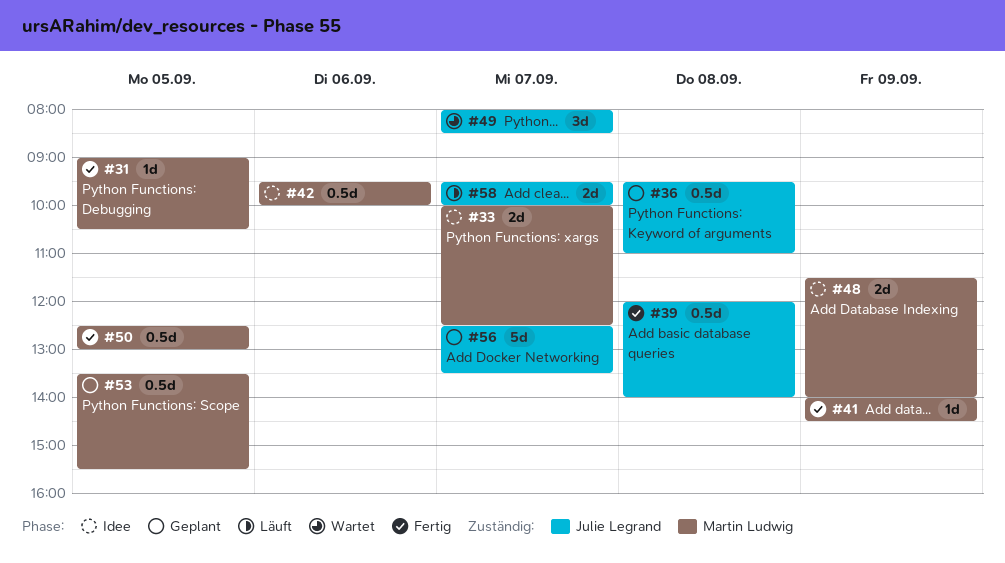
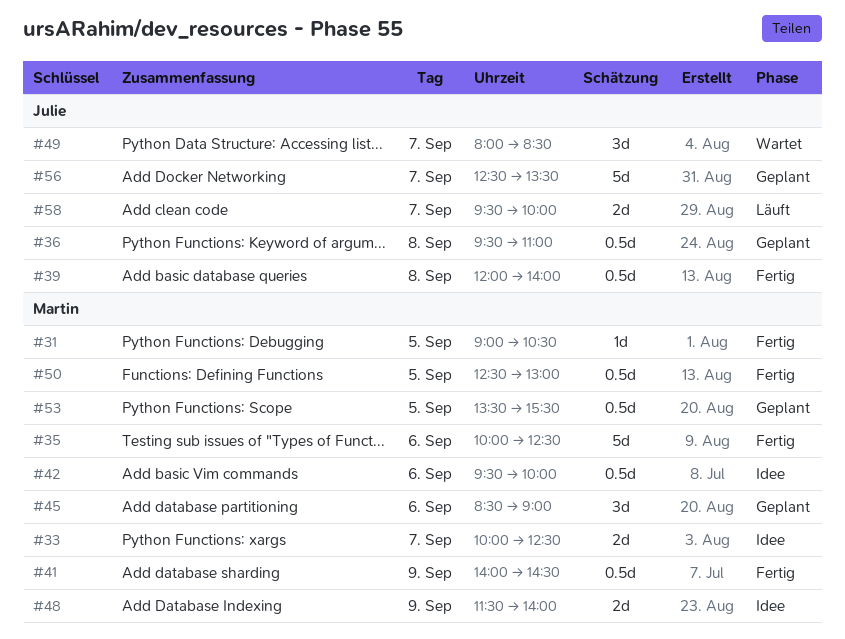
#35: none -> present
#41, estimate: 1d -> 0.5d
#45: none -> present

